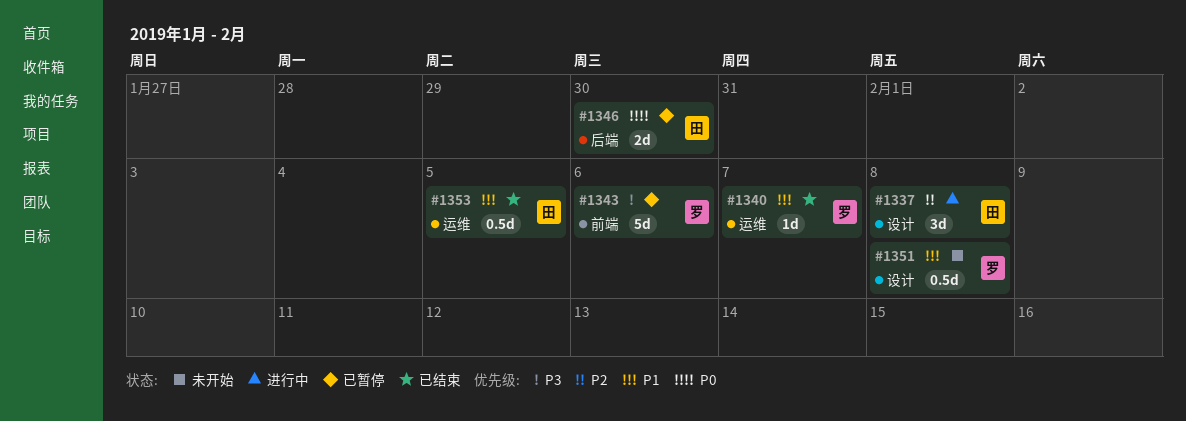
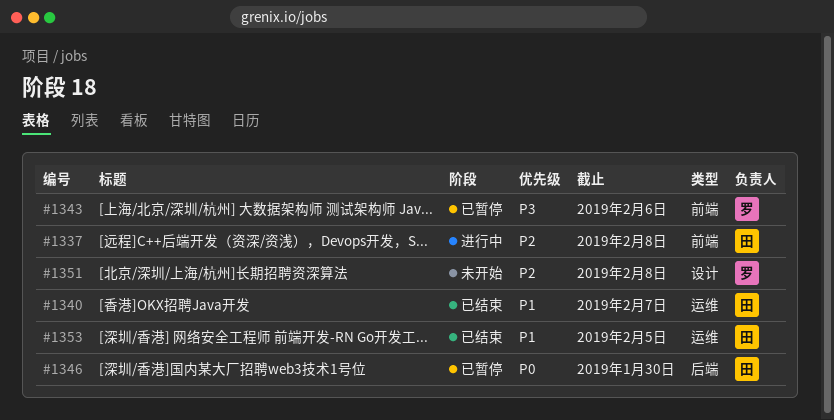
#1337, label: 设计 -> 前端
#1340, owner: 罗 -> 田
#1351, priority: P1 -> P2

